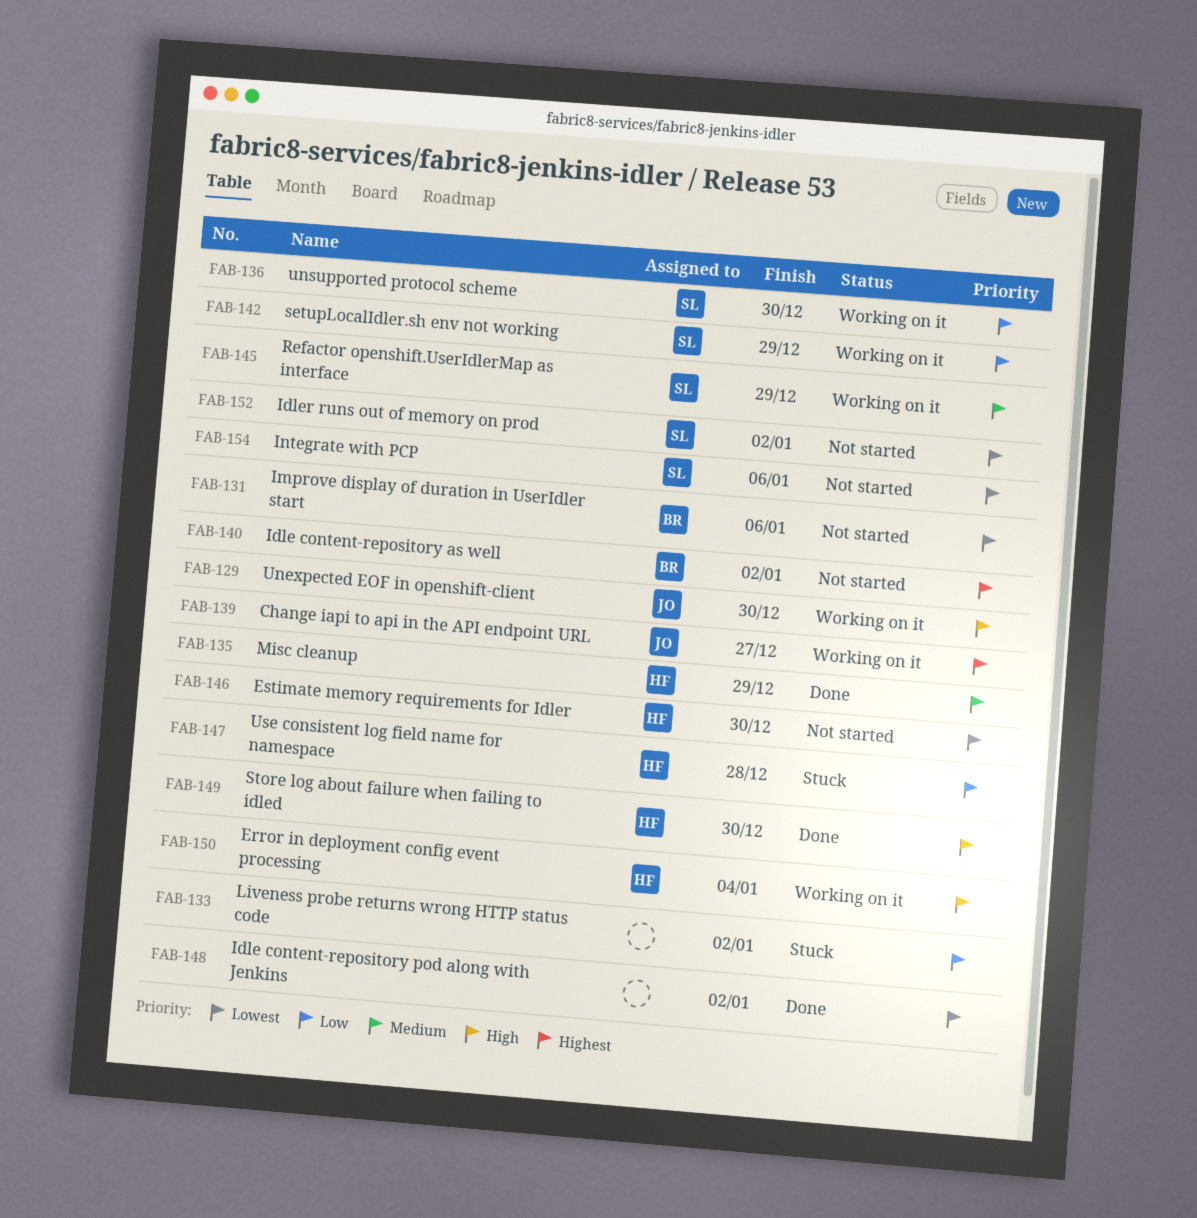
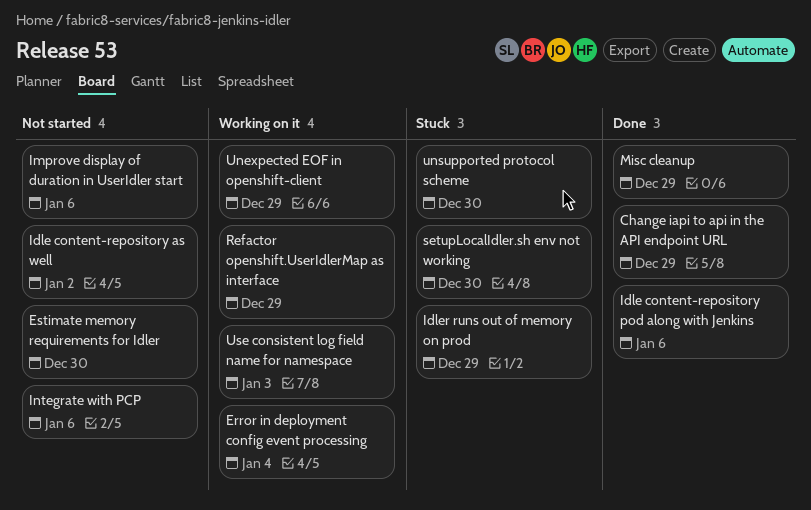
Change iapi to api in the API endpoint URL, status: Working on it -> Done
Change iapi to api in the API endpoint URL, due: Dec 27 -> Dec 29
Idle content-repository pod along with Jenkins, due: Jan 2 -> Jan 6
Idler runs out of memory on prod, status: Not started -> Stuck
Idler runs out of memory on prod, due: Jan 2 -> Dec 29
Liveness probe returns wrong HTTP status code: present -> none
setupLocalIdler.sh env not working, status: Working on it -> Stuck
setupLocalIdler.sh env not working, due: Dec 29 -> Dec 30
Store log about failure when failing to idled: present -> none
Unexpected EOF in openshift-client, due: Dec 30 -> Dec 29
unsupported protocol scheme, status: Working on it -> Stuck
Use consistent log field name for namespace, status: Stuck -> Working on it
Use consistent log field name for namespace, due: Dec 28 -> Jan 3

